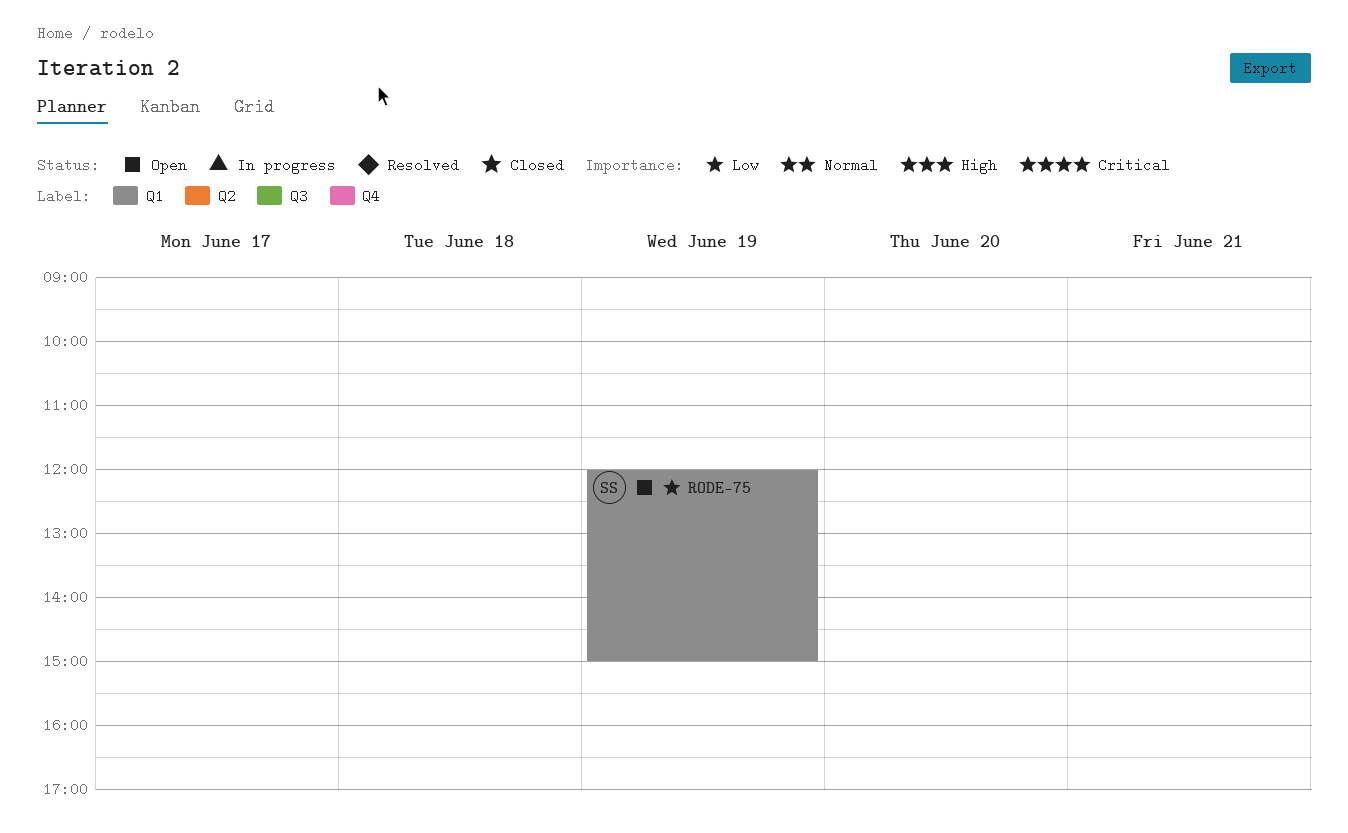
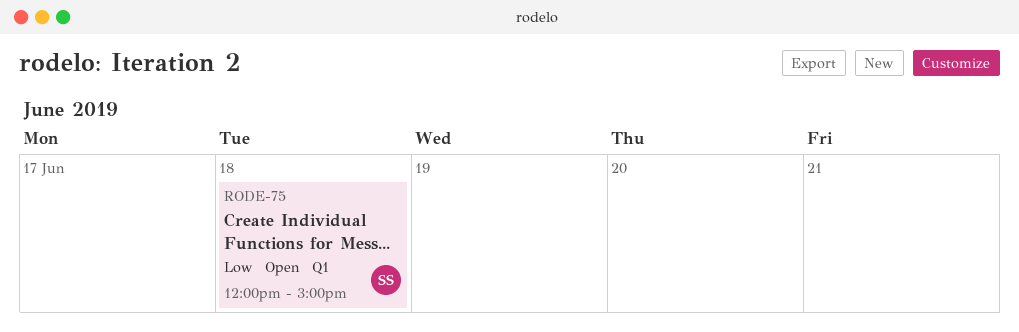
RODE-75, day: Jun 19 -> Jun 18

